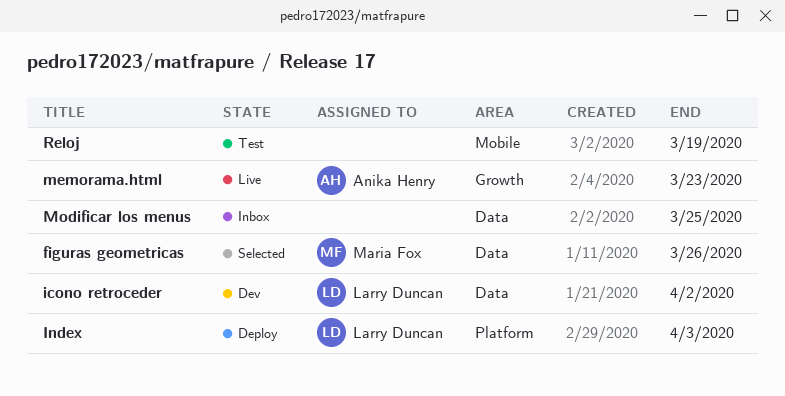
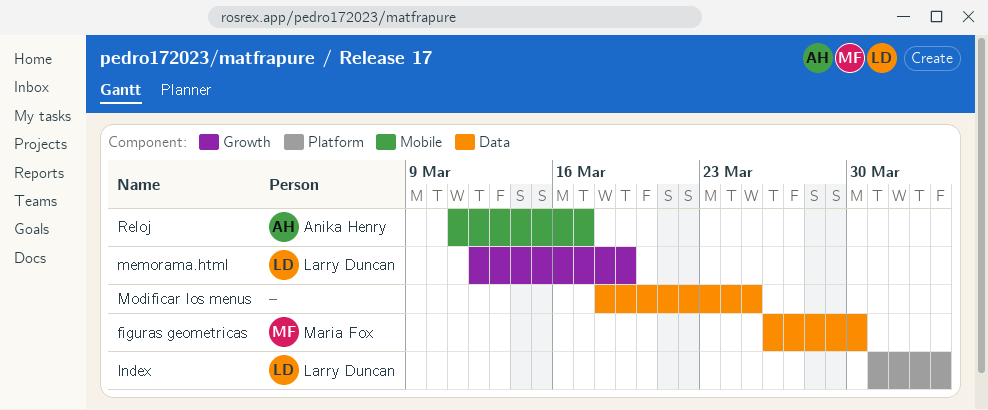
figuras geometricas, due: Mar 26 -> Mar 30
icono retroceder: present -> none
memorama.html, owner: Anika Henry -> Larry Duncan
memorama.html, due: Mar 23 -> Mar 19
Reloj, owner: none -> Anika Henry
Reloj, due: Mar 19 -> Mar 17

